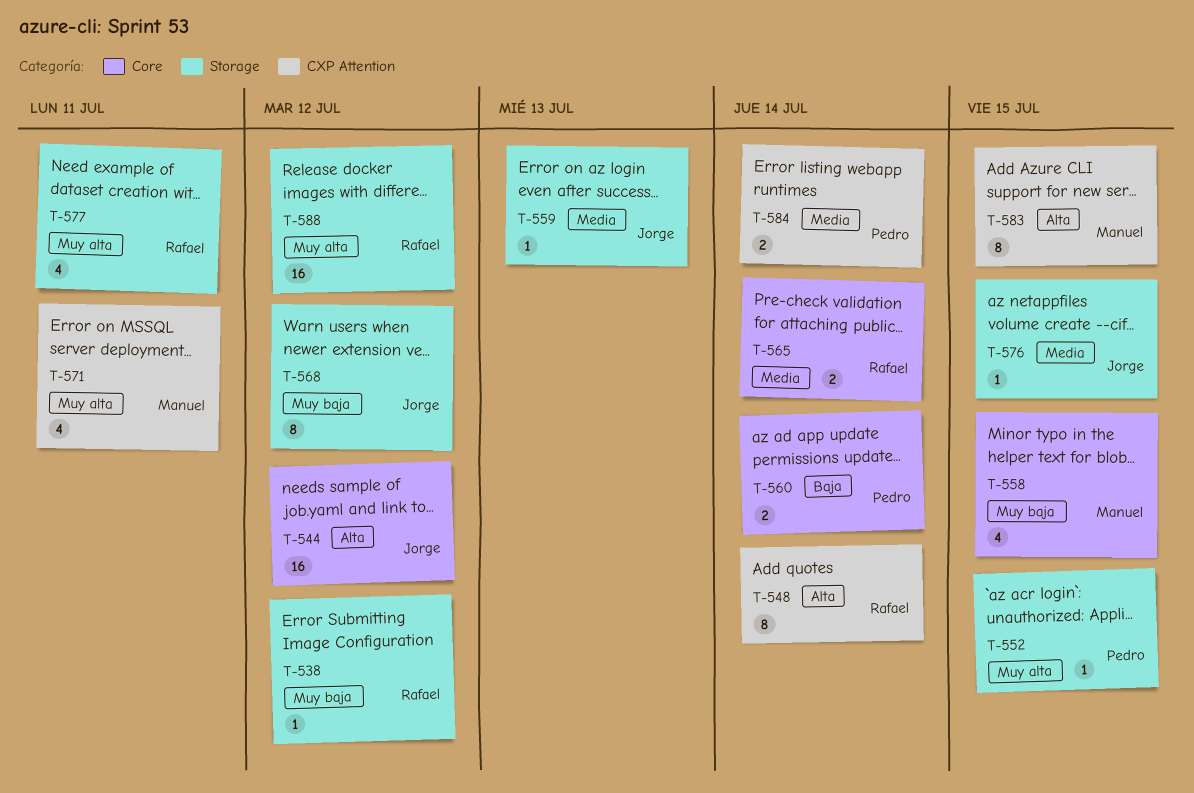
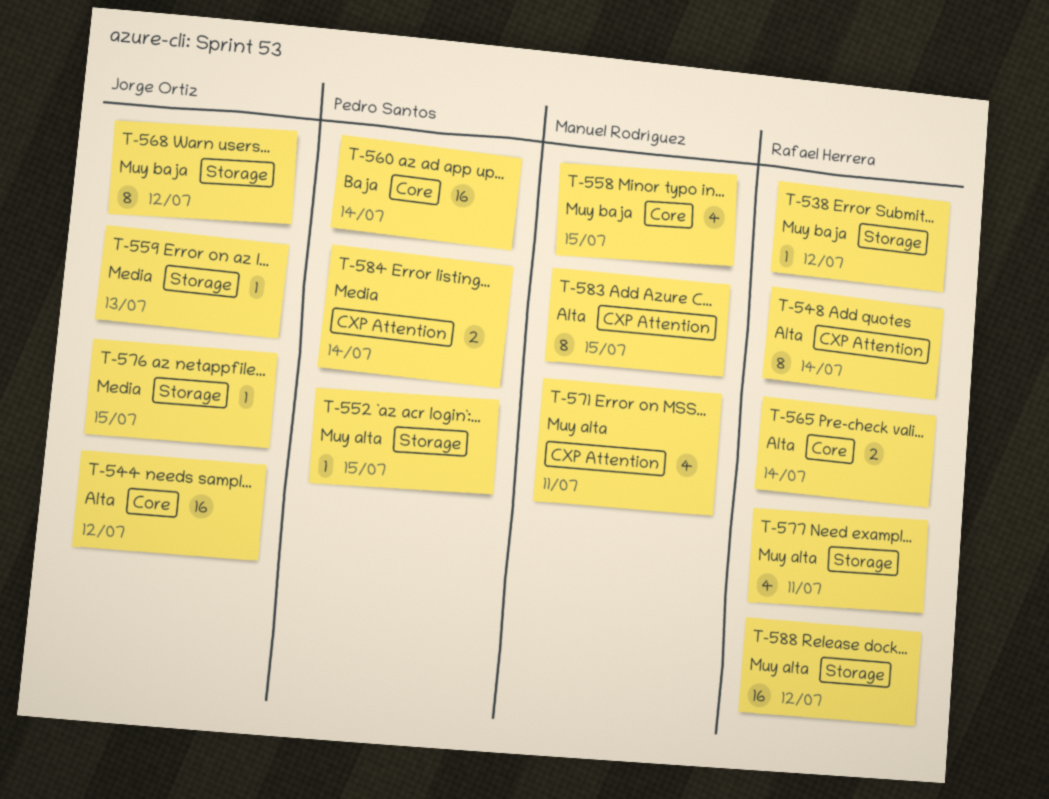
T-560, estimate: 2 -> 16
T-565, priority: Media -> Alta

